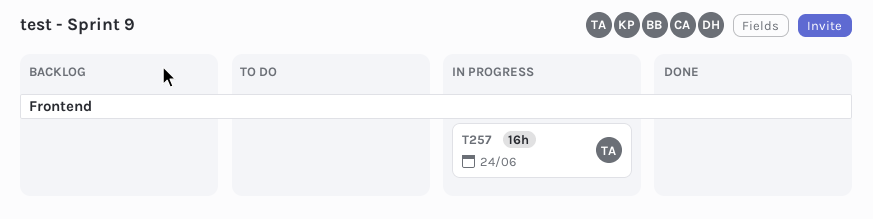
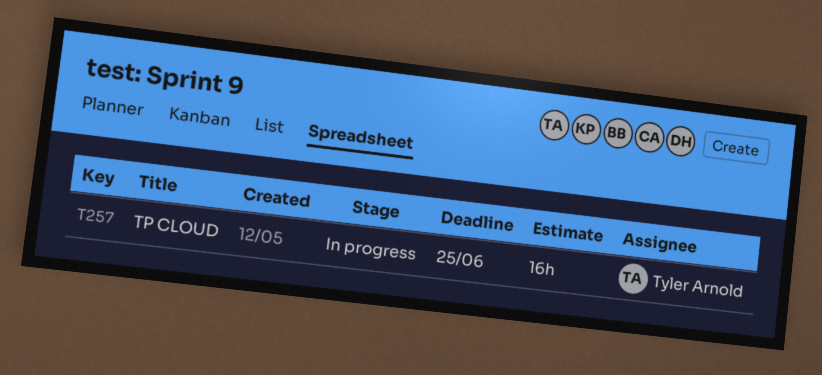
T257, due: Jun 24 -> Jun 25

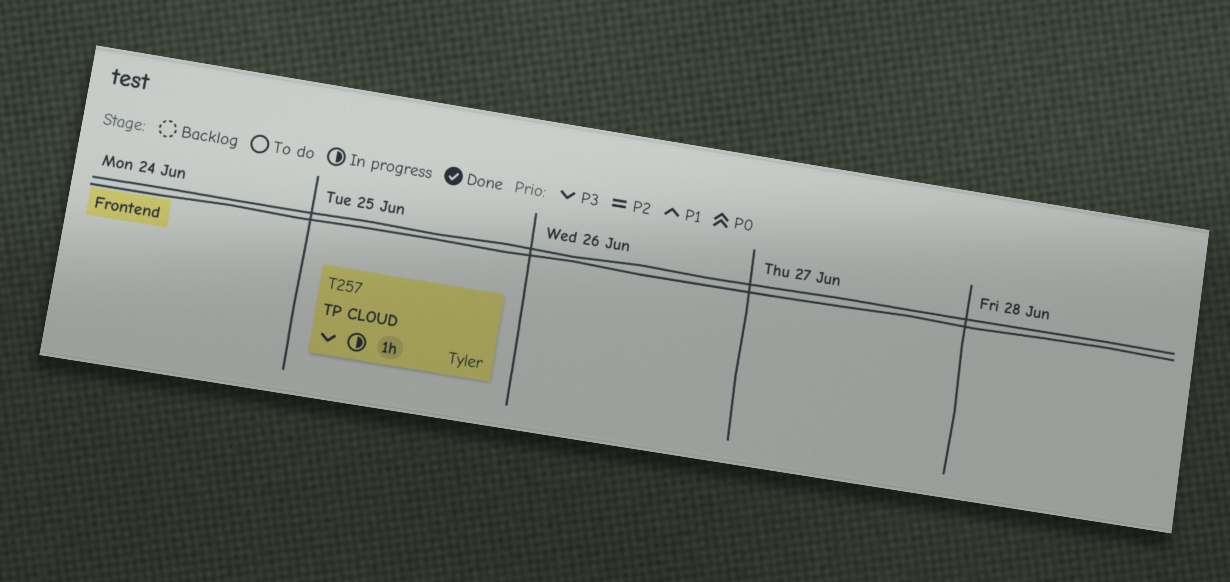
T257, estimate: 16h -> 1h

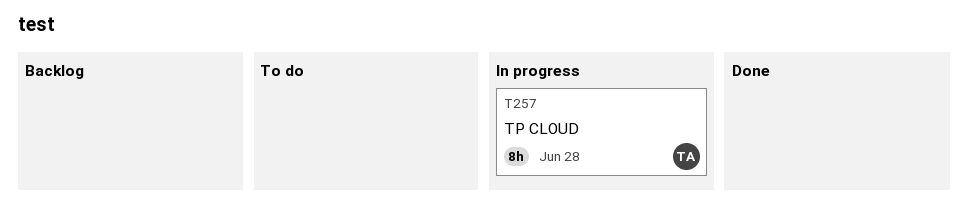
T257, estimate: 1h -> 8h
T257, due: Jun 25 -> Jun 28

